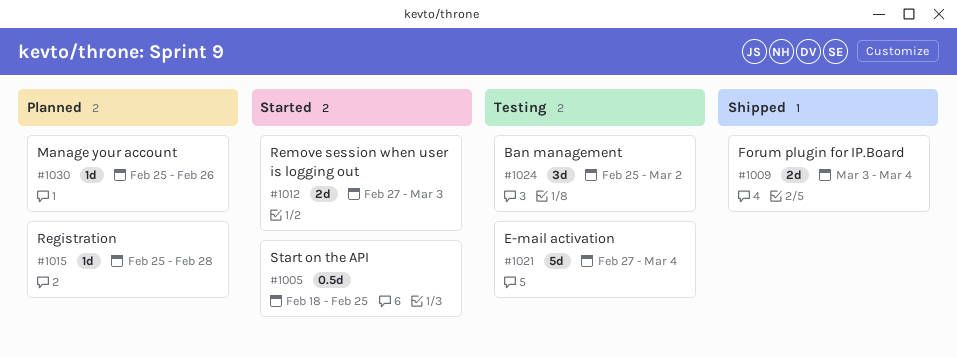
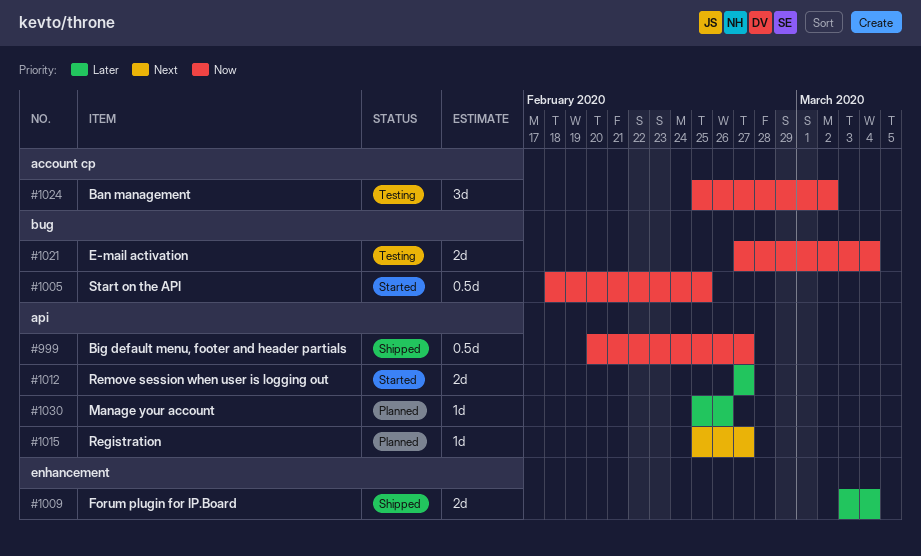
#999: none -> present
#1012, due: Mar 3 -> Feb 27
#1015, due: Feb 28 -> Feb 27
#1021, estimate: 5d -> 2d

